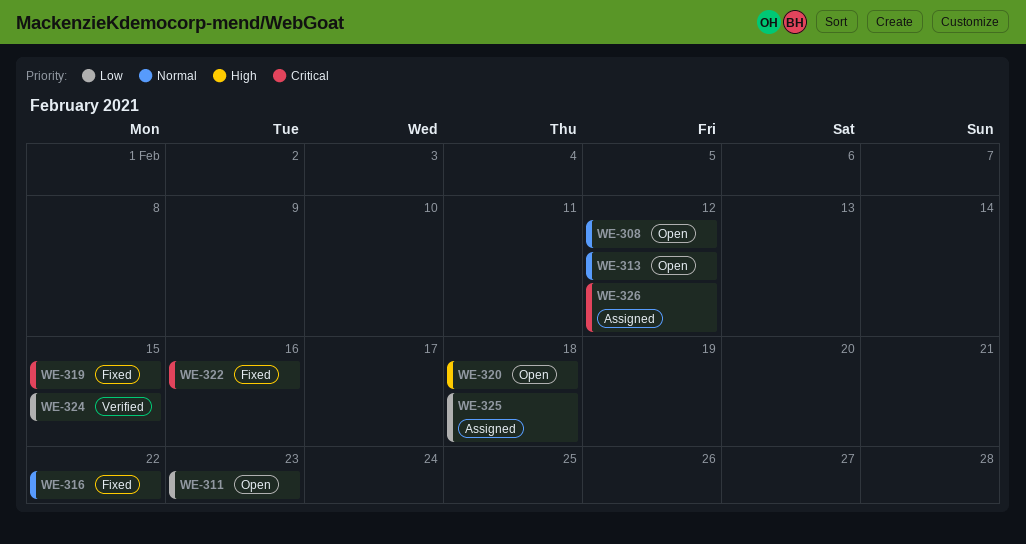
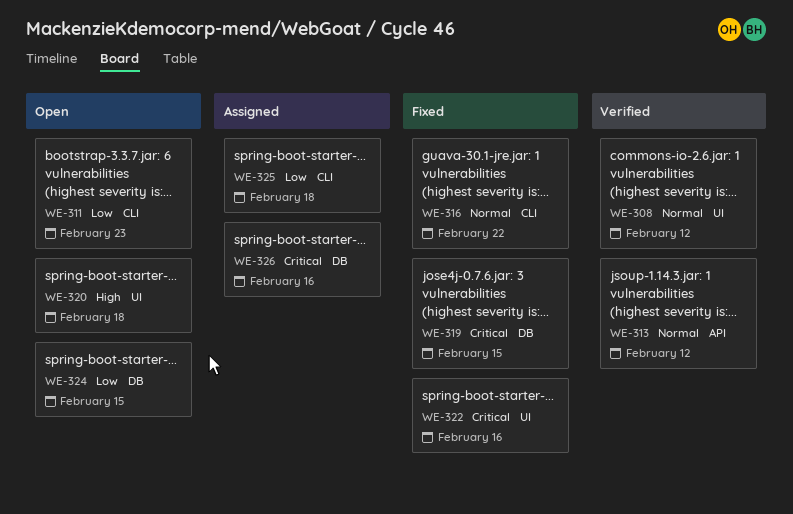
WE-308, status: Open -> Verified
WE-313, status: Open -> Verified
WE-324, status: Verified -> Open
WE-326, due: Feb 12 -> Feb 16

